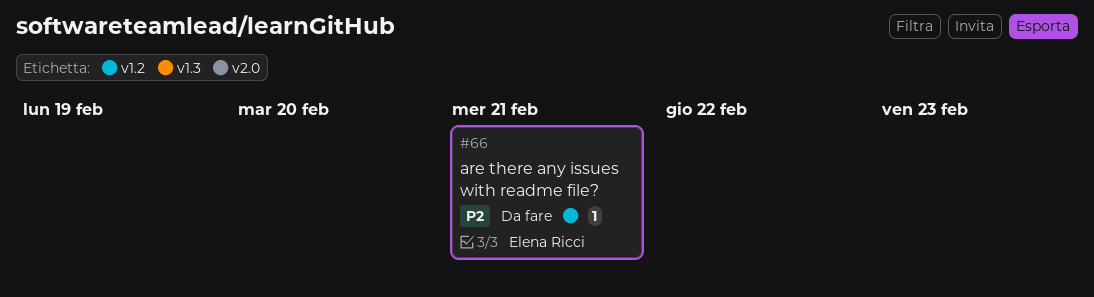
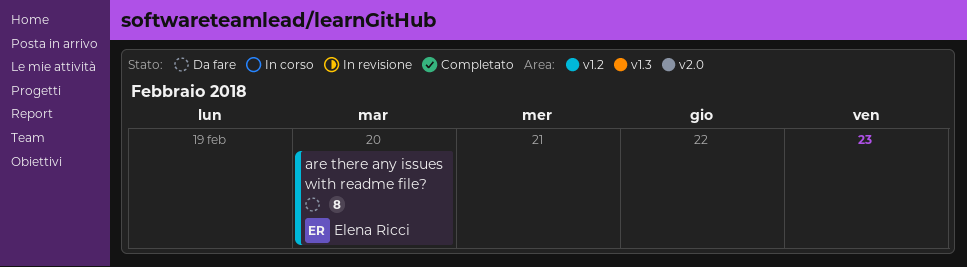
are there any issues with readme file?, estimate: 1 -> 8
are there any issues with readme file?, due: Feb 21 -> Feb 20

